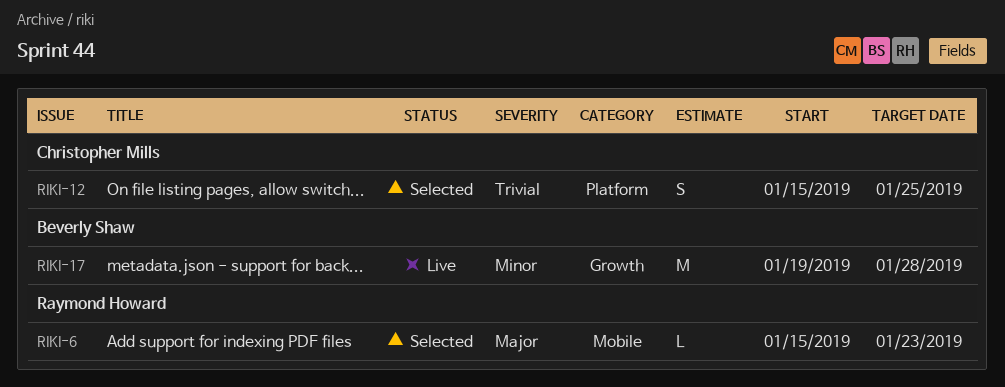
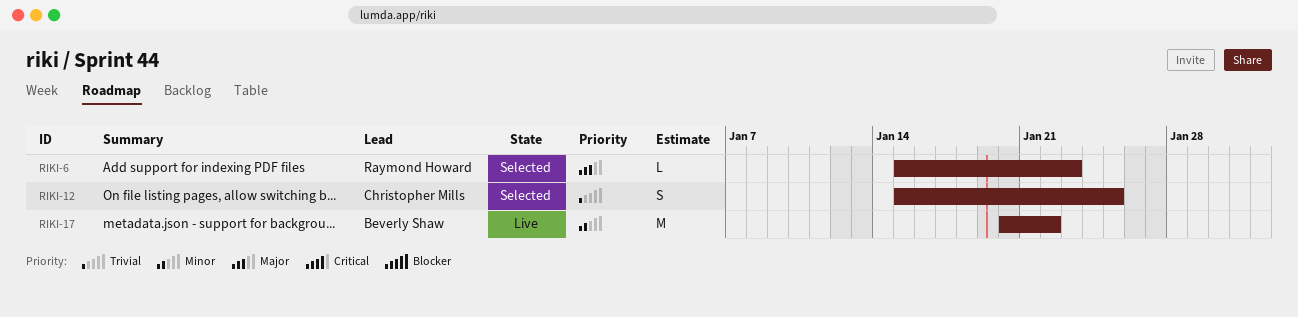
RIKI-17, start: Jan 19 -> Jan 20
RIKI-17, due: Jan 28 -> Jan 22

